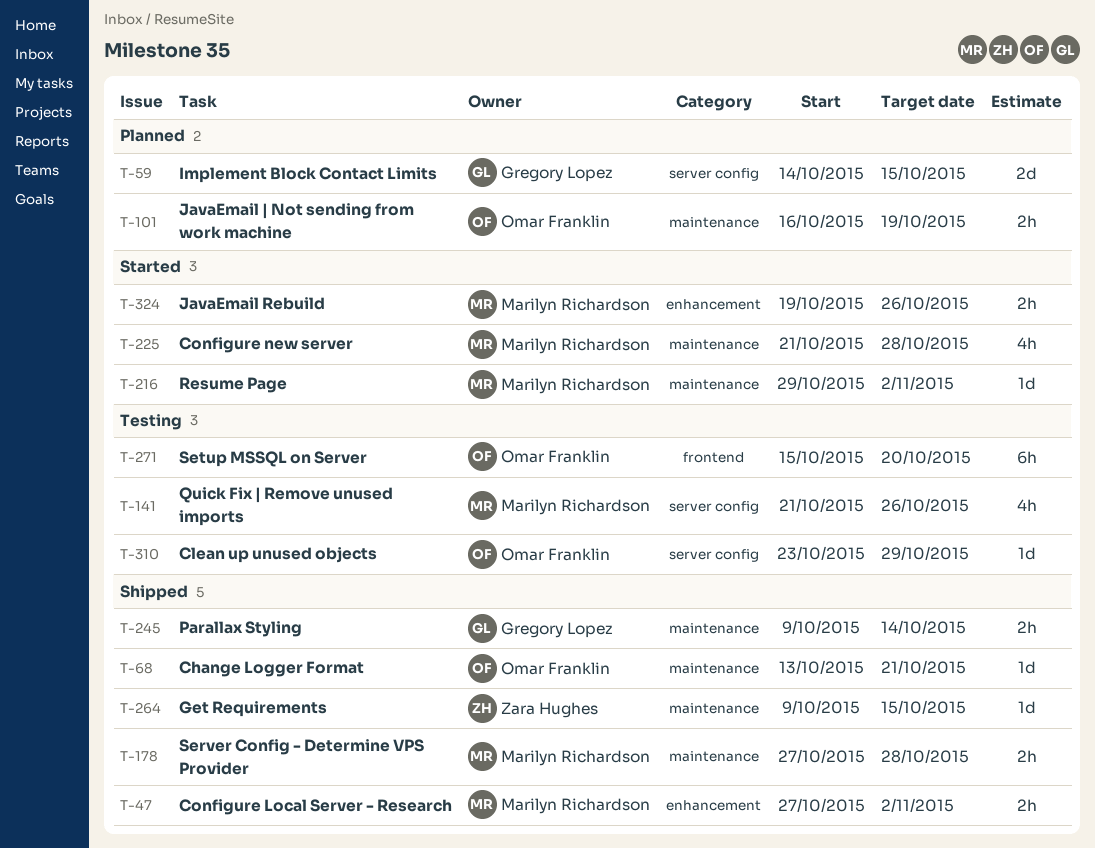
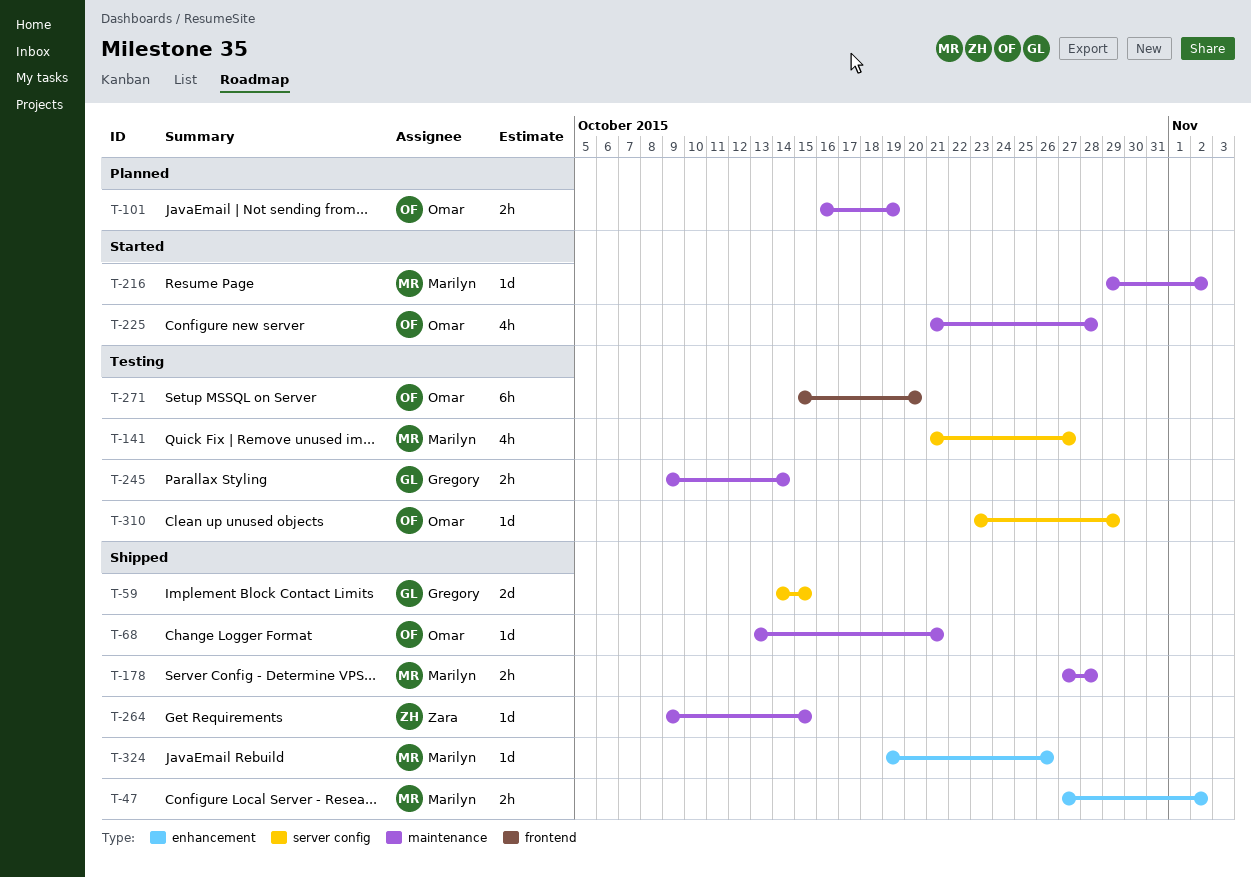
T-59, status: Planned -> Shipped
T-141, due: Oct 26 -> Oct 27
T-225, owner: Marilyn Richardson -> Omar Franklin
T-245, status: Shipped -> Testing
T-324, status: Started -> Shipped
T-324, estimate: 2h -> 1d

